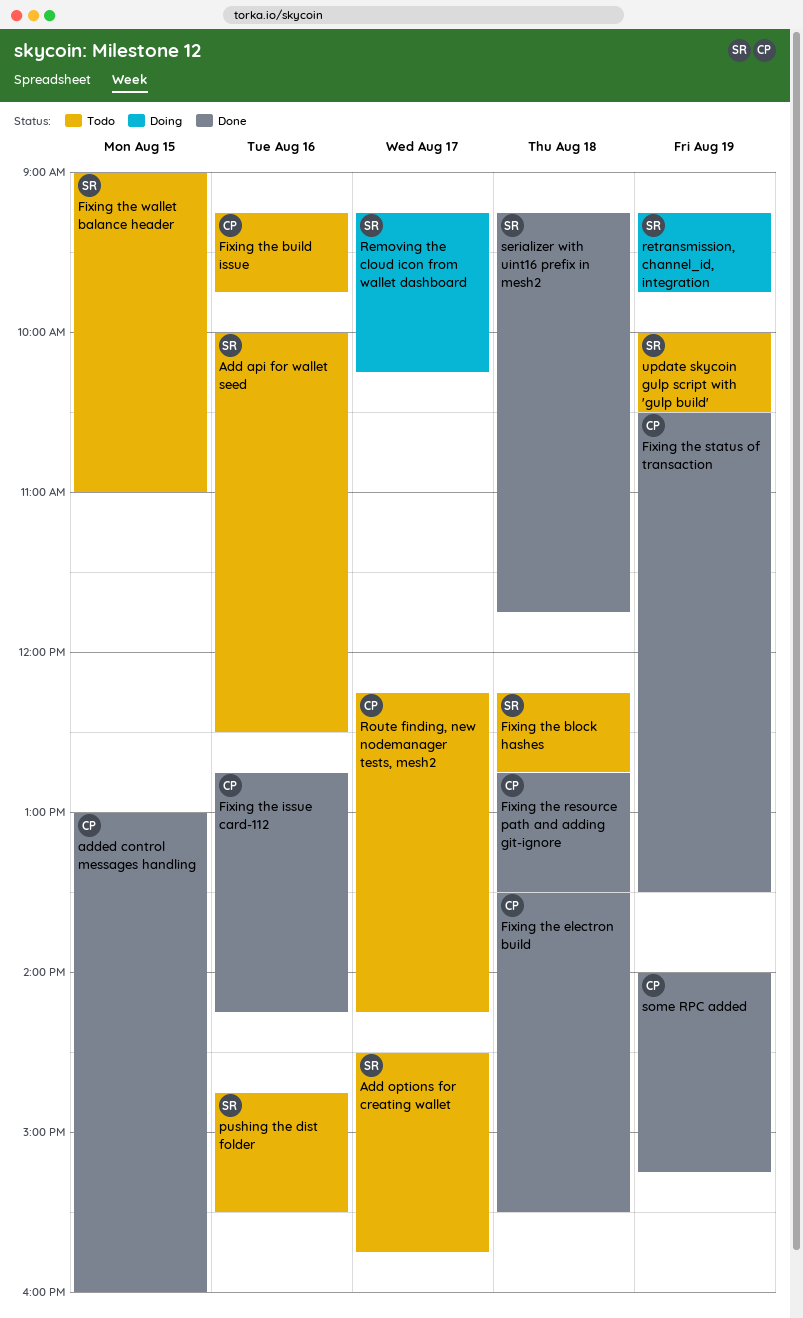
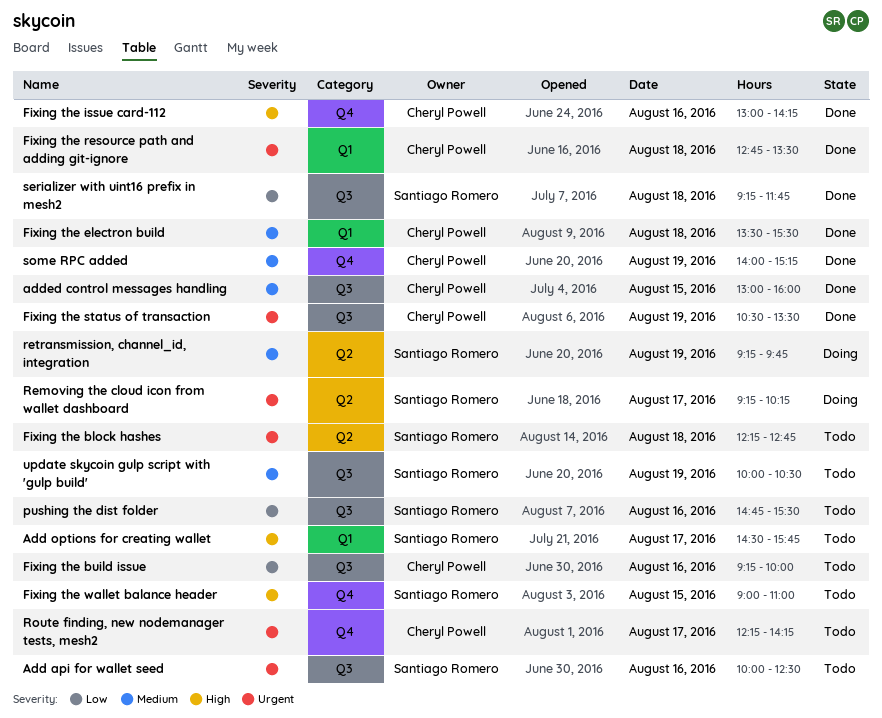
Fixing the build issue, ends: 09:45 -> 10:00
Fixing the issue card-112, begins: 12:45 -> 13:00

